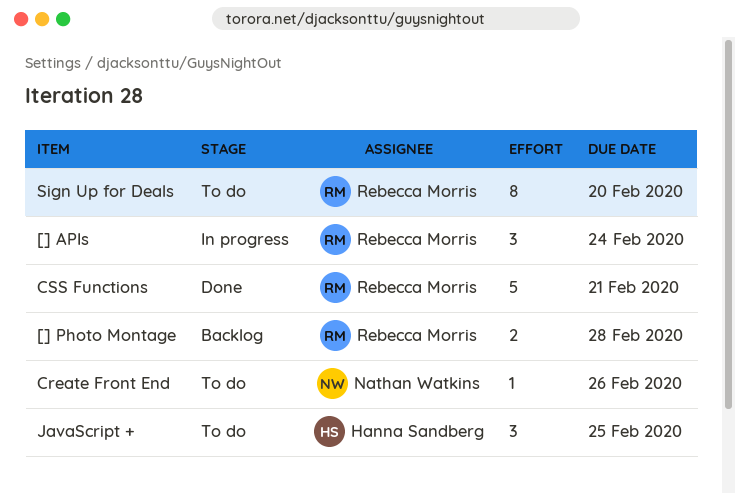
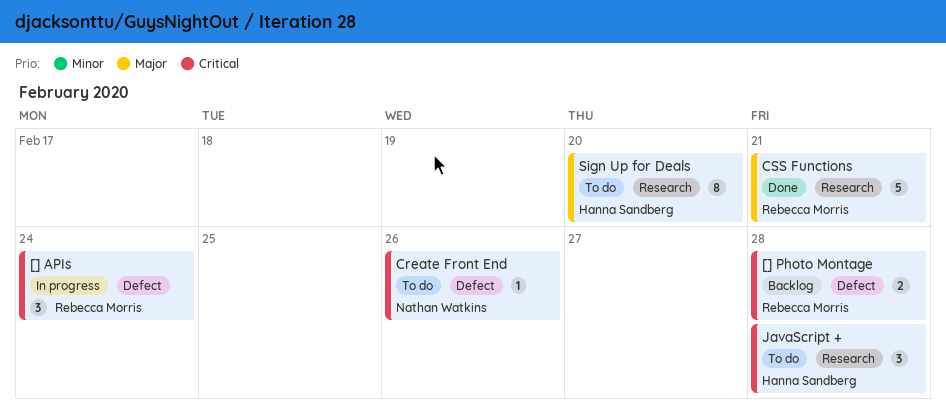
JavaScript +, due: Feb 25 -> Feb 28
Sign Up for Deals, owner: Rebecca Morris -> Hanna Sandberg

